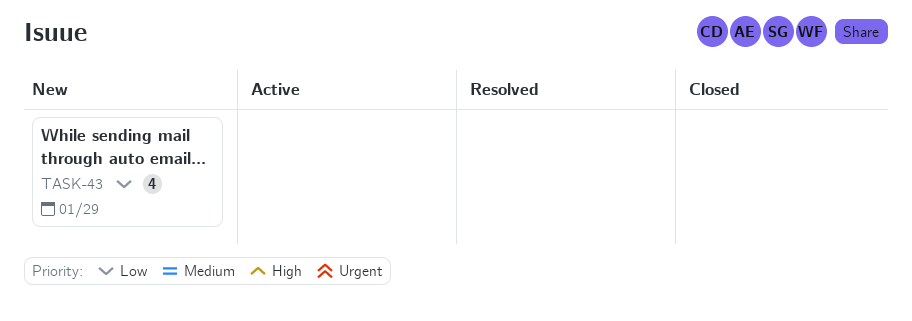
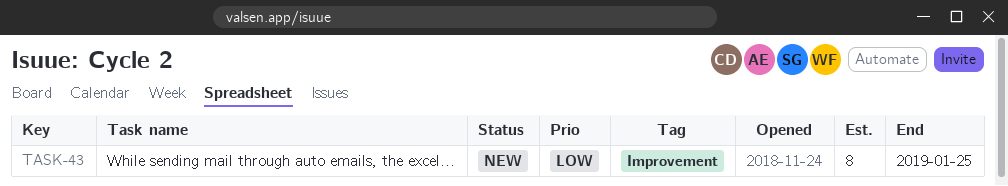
TASK-43, estimate: 4 -> 8
TASK-43, due: Jan 29 -> Jan 25

